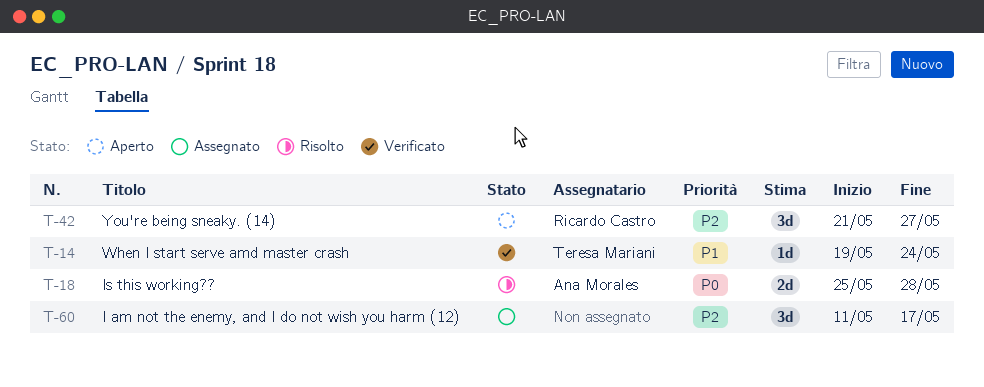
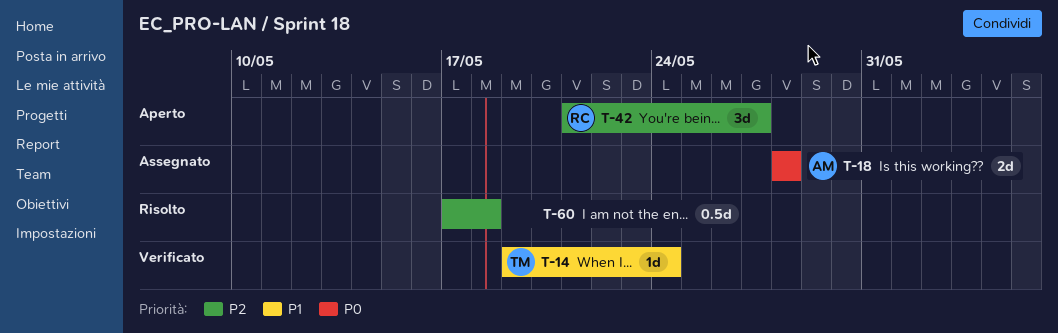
T-18, status: Risolto -> Assegnato
T-18, start: May 25 -> May 28
T-60, status: Assegnato -> Risolto
T-60, estimate: 3d -> 0.5d
T-60, start: May 11 -> May 17
T-60, due: May 17 -> May 18

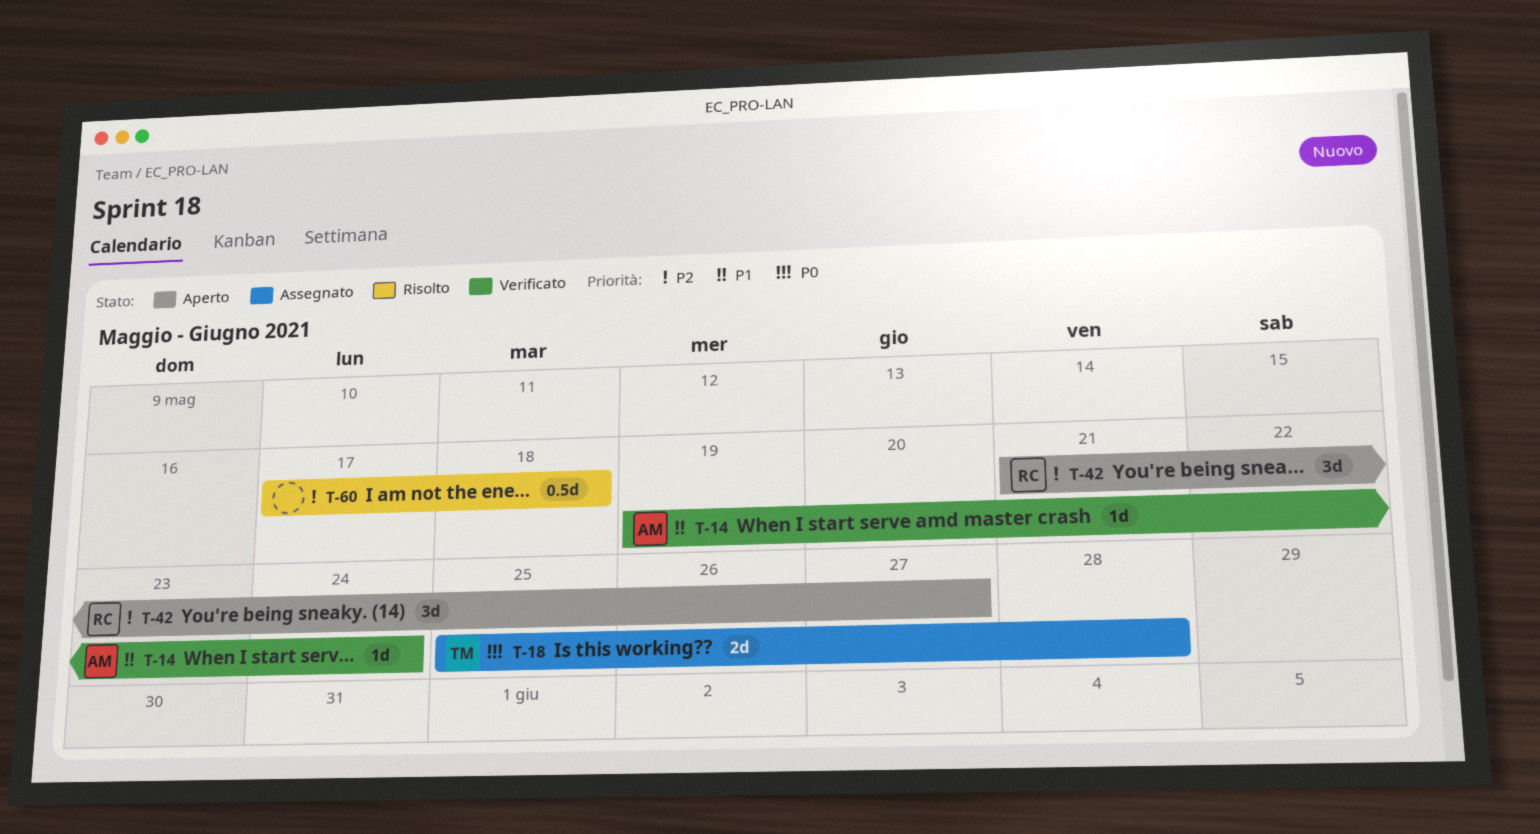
T-14, owner: TM -> AM
T-18, owner: AM -> TM
T-18, start: May 28 -> May 25

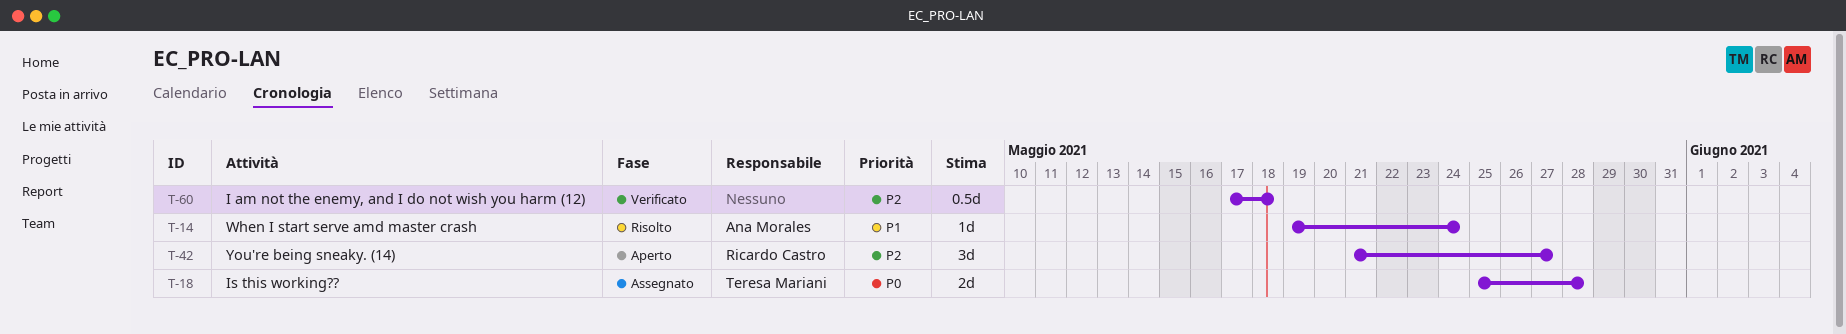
T-14, status: Verificato -> Risolto
T-60, status: Risolto -> Verificato

